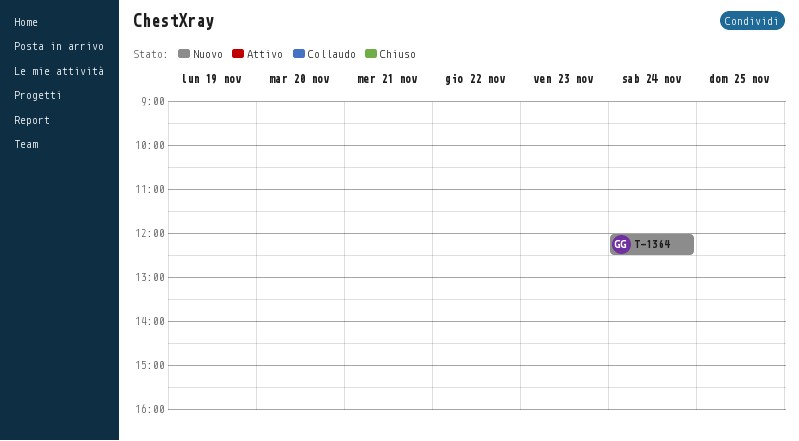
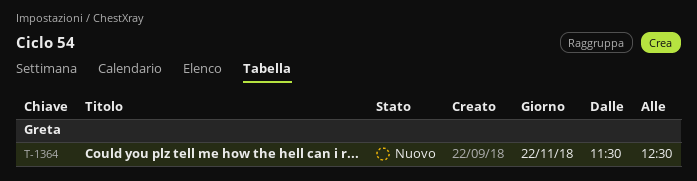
T-1364, day: Nov 24 -> Nov 22
T-1364, begins: 12:00 -> 11:30

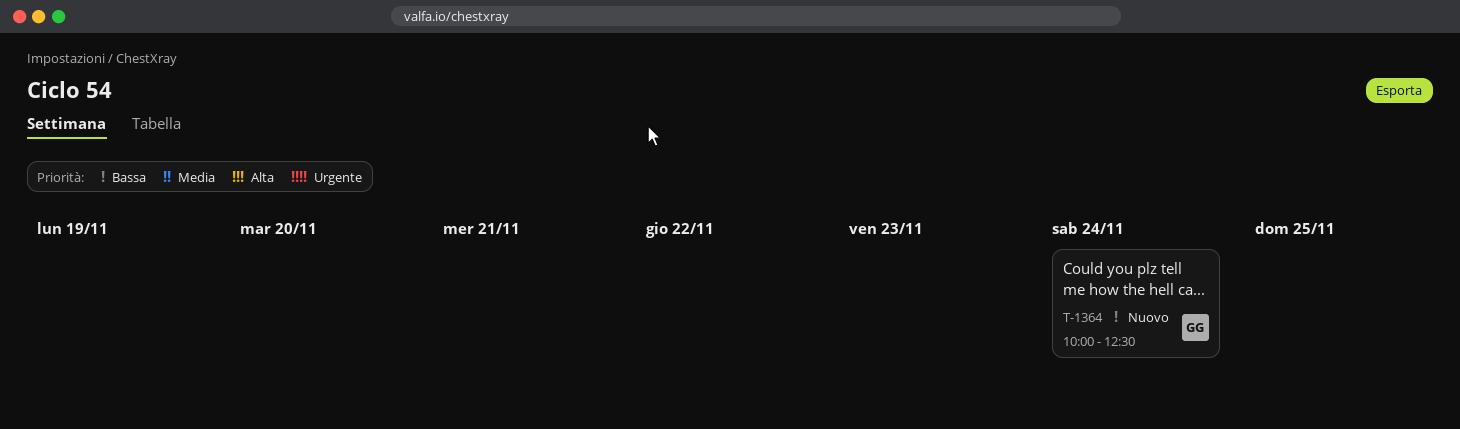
T-1364, day: Nov 22 -> Nov 24
T-1364, begins: 11:30 -> 10:00

